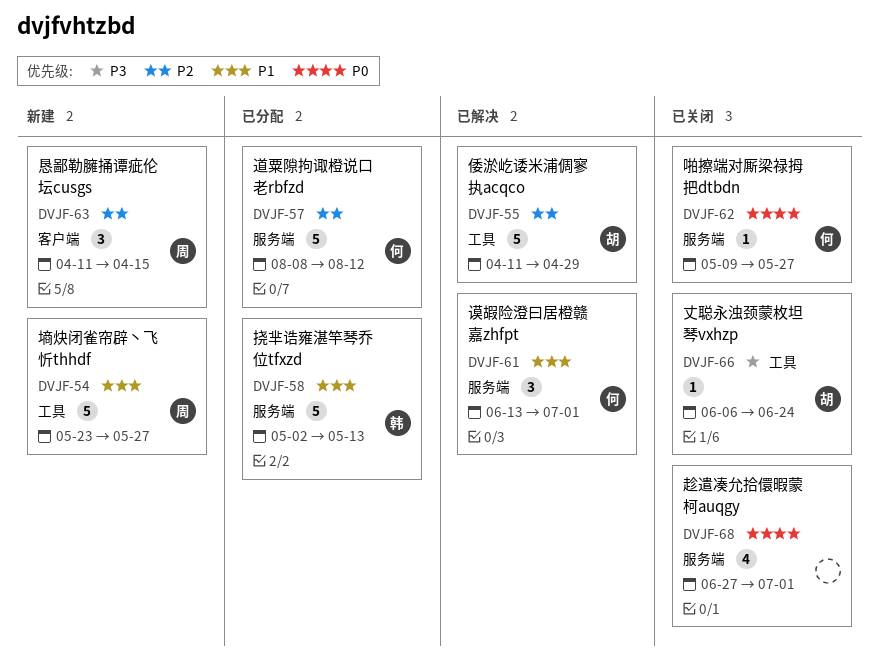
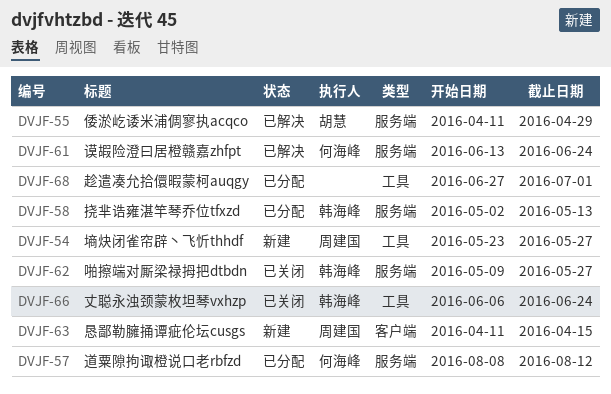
DVJF-55, label: 工具 -> 服务端
DVJF-61, due: Jul 1 -> Jun 24
DVJF-62, owner: 何海峰 -> 韩海峰
DVJF-66, owner: 胡慧 -> 韩海峰
DVJF-68, status: 已关闭 -> 已分配
DVJF-68, label: 服务端 -> 工具

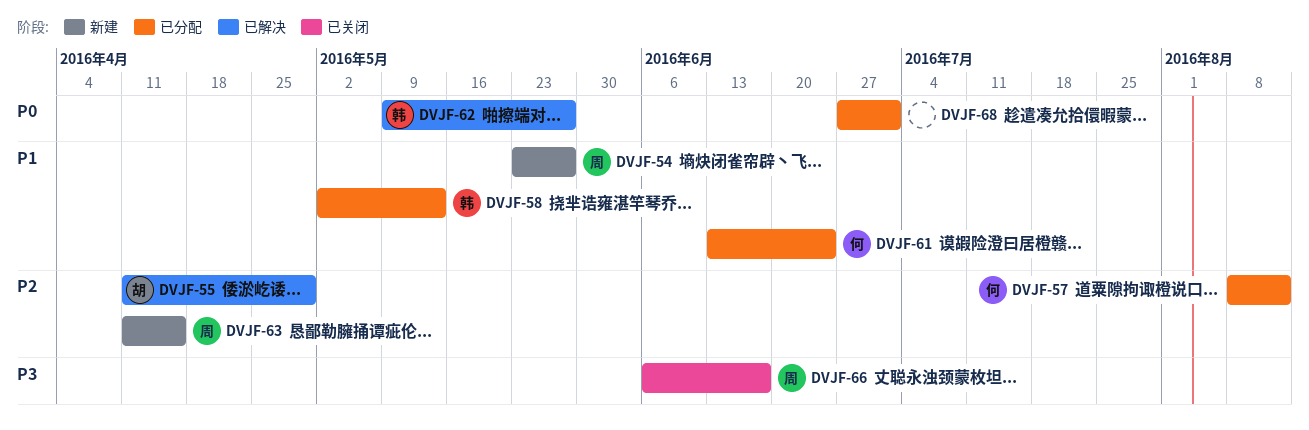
DVJF-61, status: 已解决 -> 已分配
DVJF-62, status: 已关闭 -> 已解决
DVJF-66, owner: 韩海峰 -> 周建国
DVJF-66, due: Jun 24 -> Jun 17

